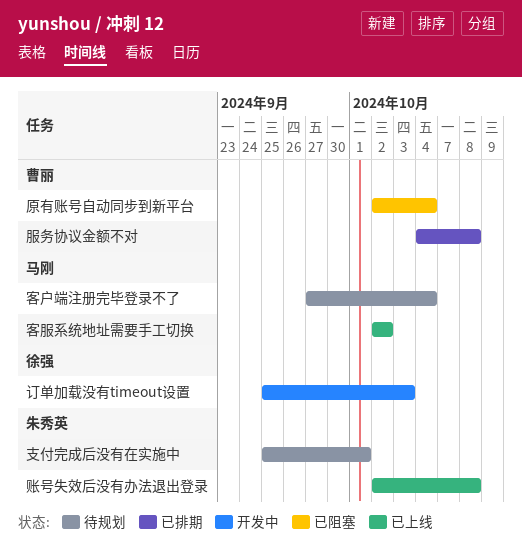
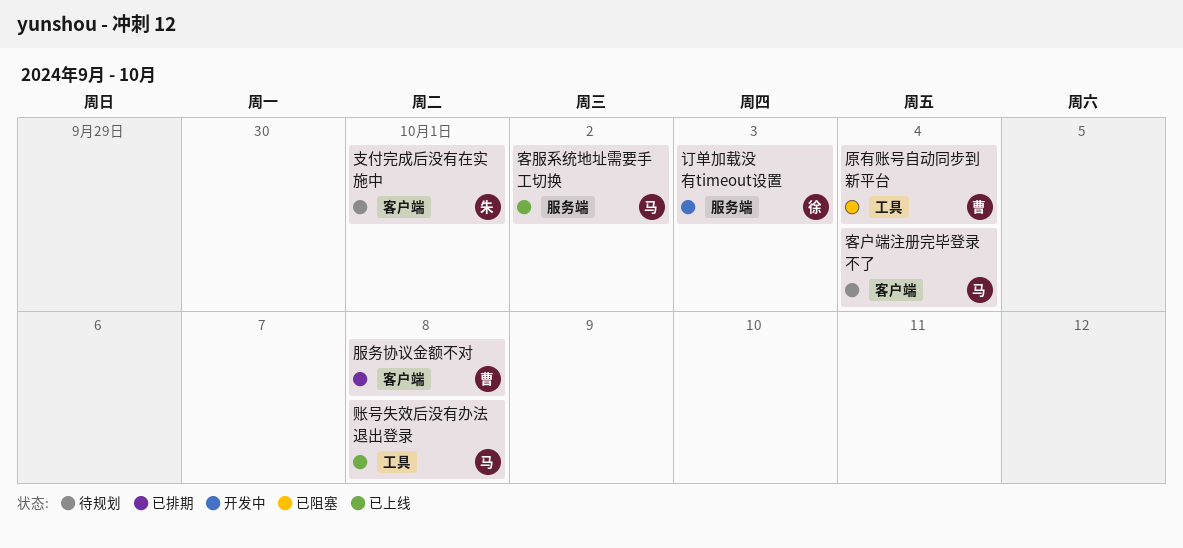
账号失效后没有办法退出登录, owner: 朱秀英 -> 马刚

